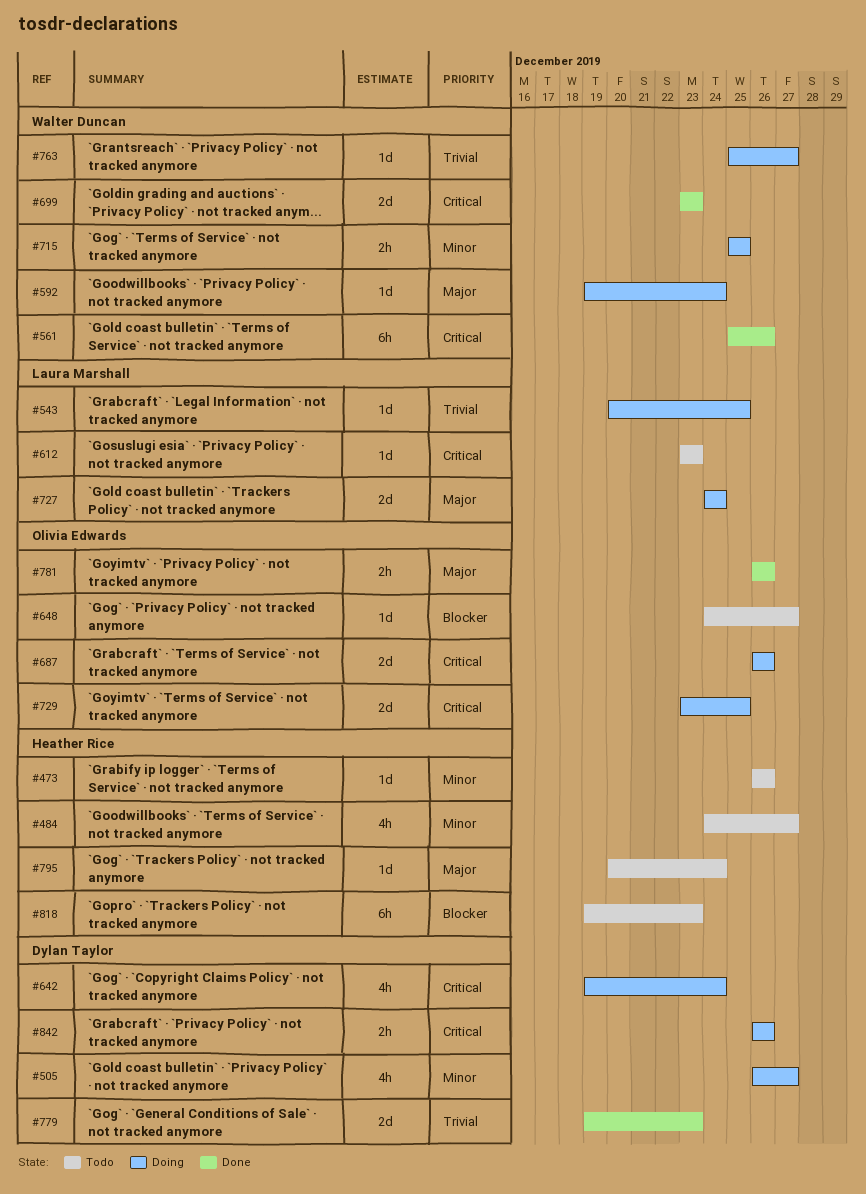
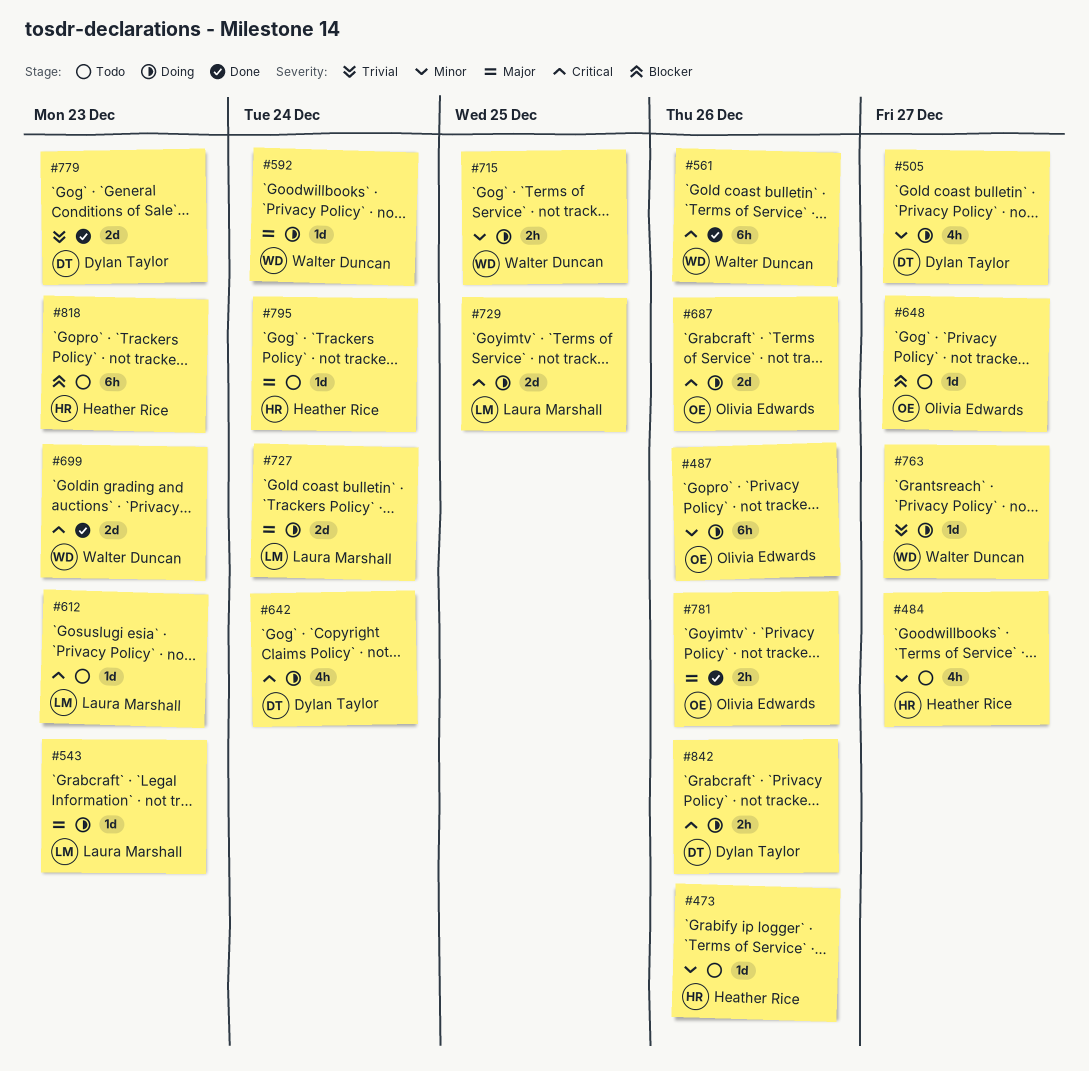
#487: none -> present
#543, priority: Trivial -> Major
#543, due: Dec 25 -> Dec 23
#729, owner: Olivia Edwards -> Laura Marshall

